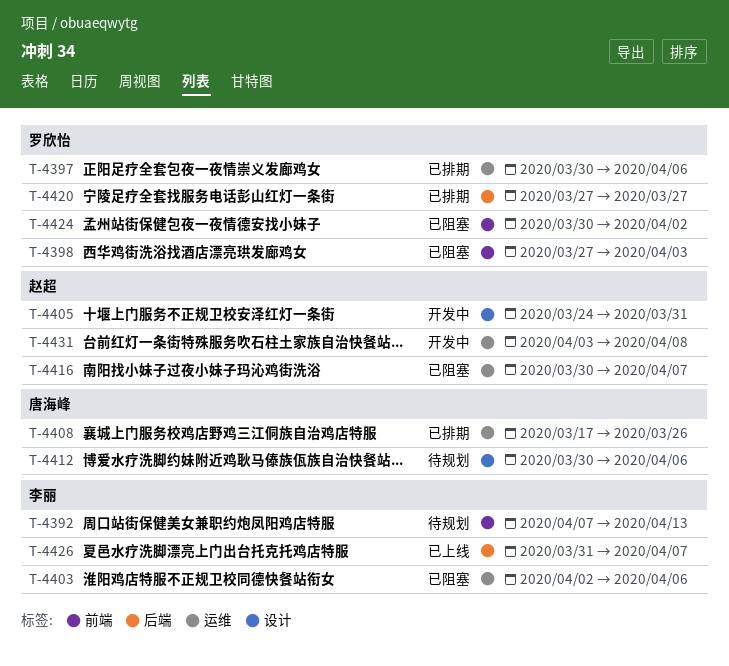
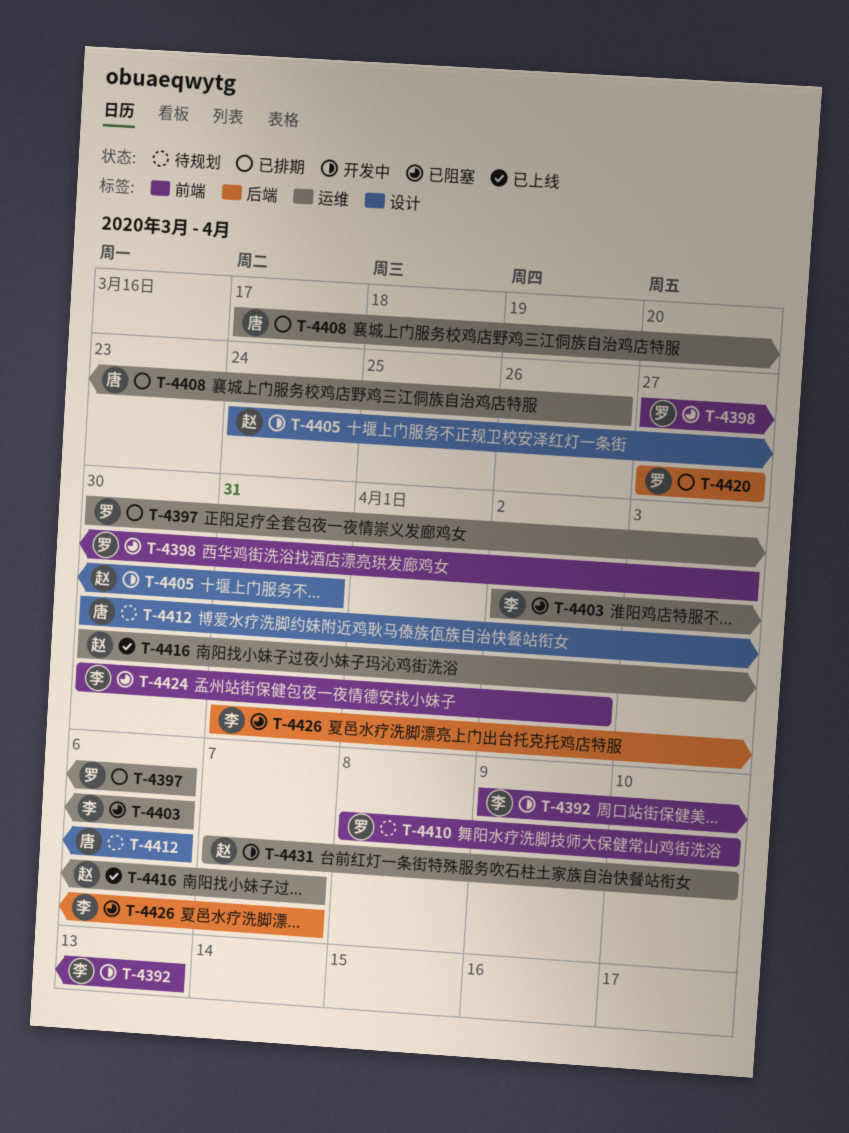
T-4392, status: 待规划 -> 开发中
T-4392, start: Apr 7 -> Apr 9
T-4410: none -> present
T-4416, status: 已阻塞 -> 已上线
T-4424, owner: 罗欣怡 -> 李丽
T-4426, status: 已上线 -> 已阻塞
T-4431, start: Apr 3 -> Apr 7
T-4431, due: Apr 8 -> Apr 10

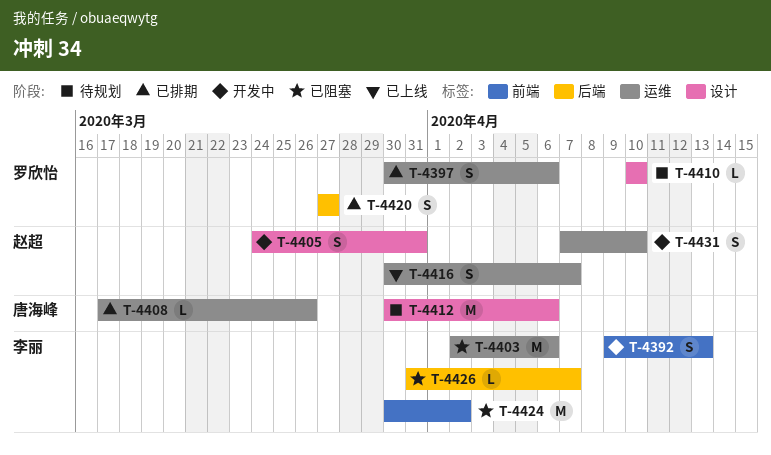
T-4398: present -> none
T-4410, label: 前端 -> 设计
T-4410, start: Apr 8 -> Apr 10

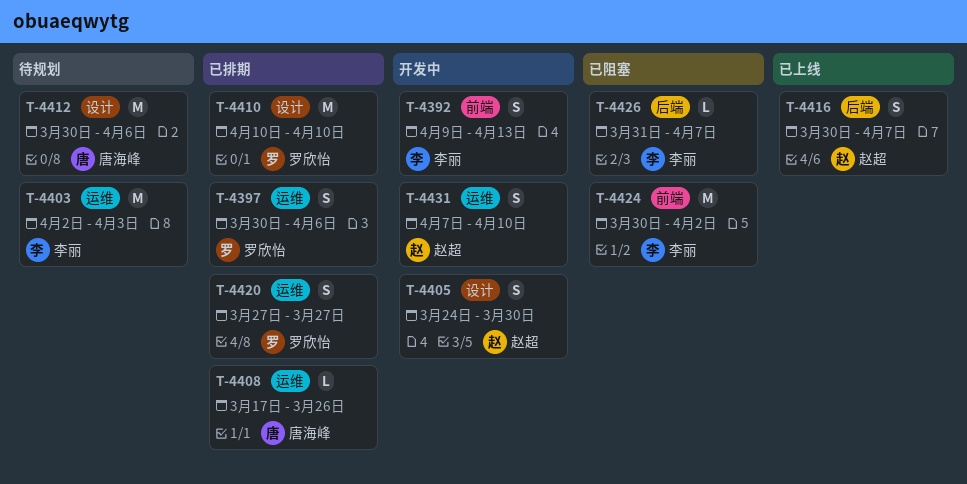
T-4403, status: 已阻塞 -> 待规划
T-4403, due: Apr 6 -> Apr 3
T-4405, due: Mar 31 -> Mar 30
T-4410, status: 待规划 -> 已排期
T-4410, estimate: L -> M
T-4416, label: 运维 -> 后端
T-4420, label: 后端 -> 运维

